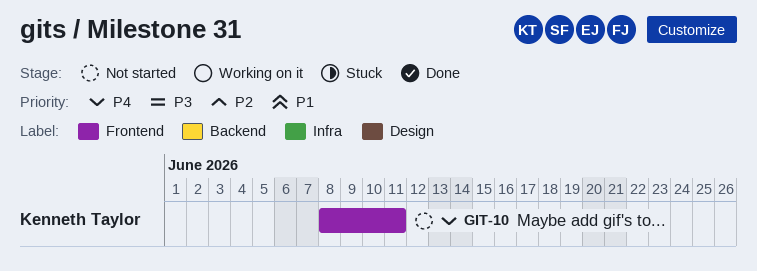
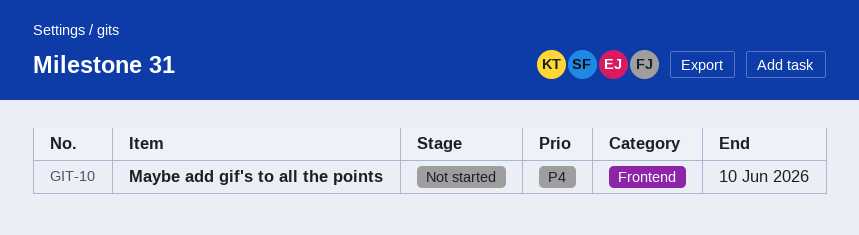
GIT-10, due: Jun 11 -> Jun 10

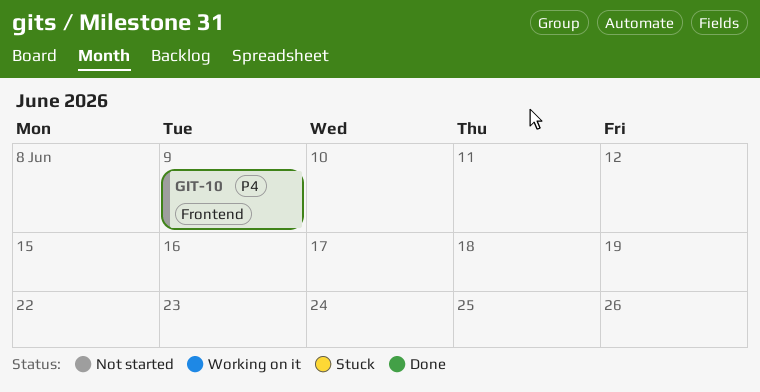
GIT-10, due: Jun 10 -> Jun 9

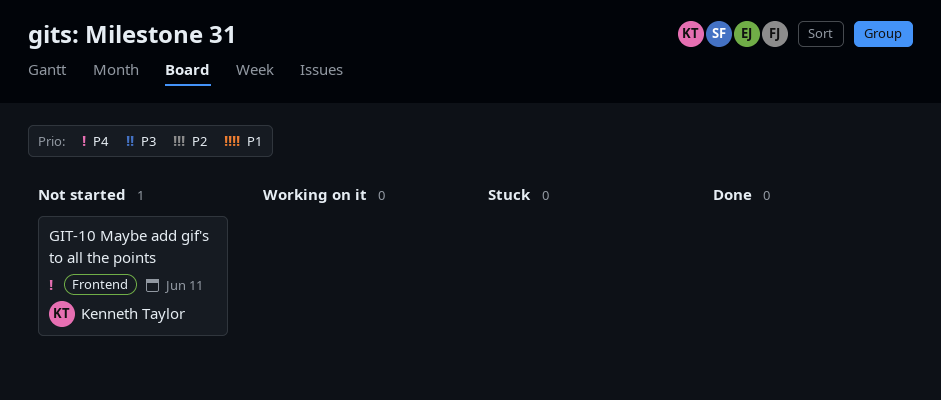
GIT-10, due: Jun 9 -> Jun 11

